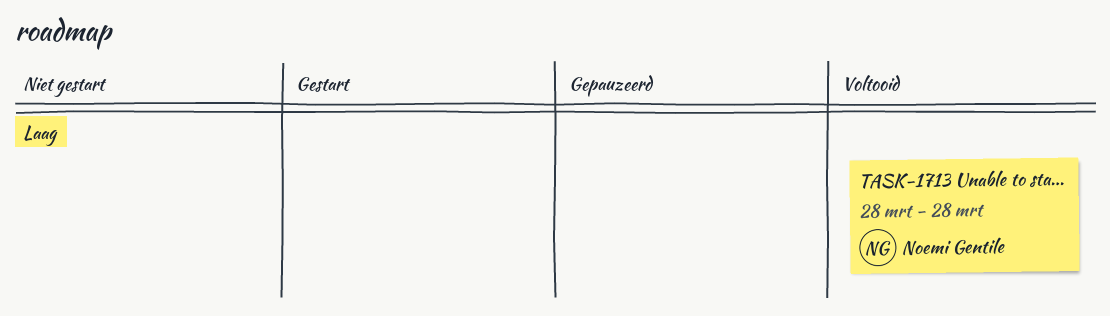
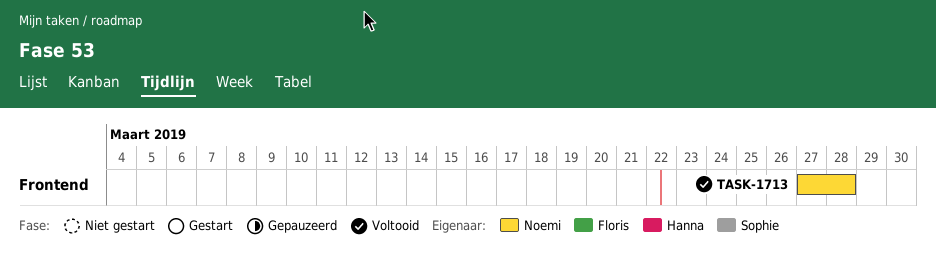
TASK-1713, start: Mar 28 -> Mar 27

